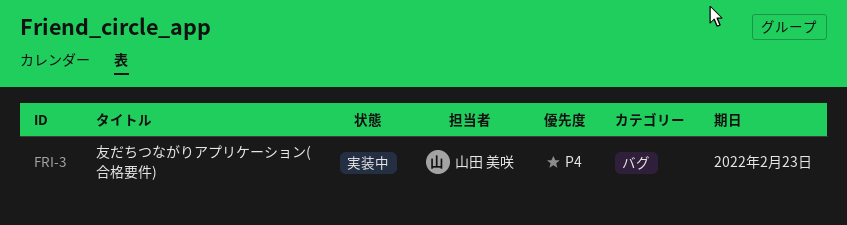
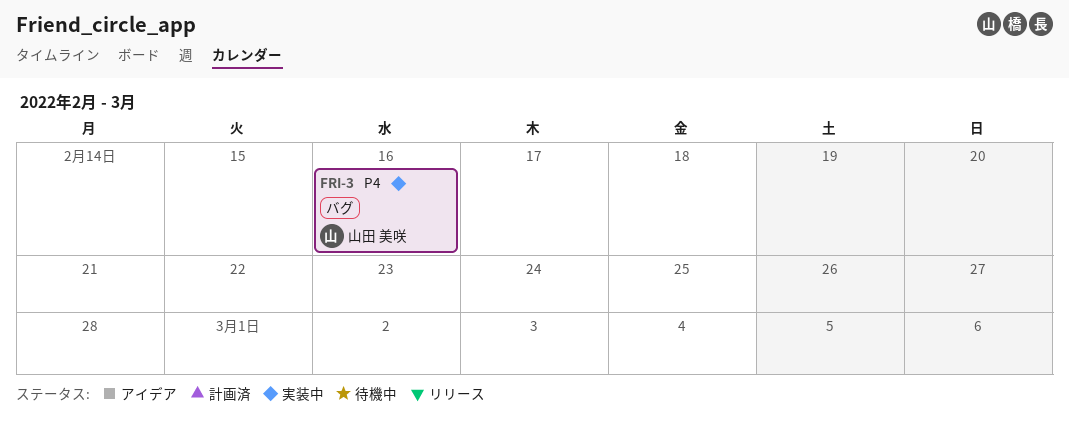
FRI-3, due: Feb 23 -> Feb 16

